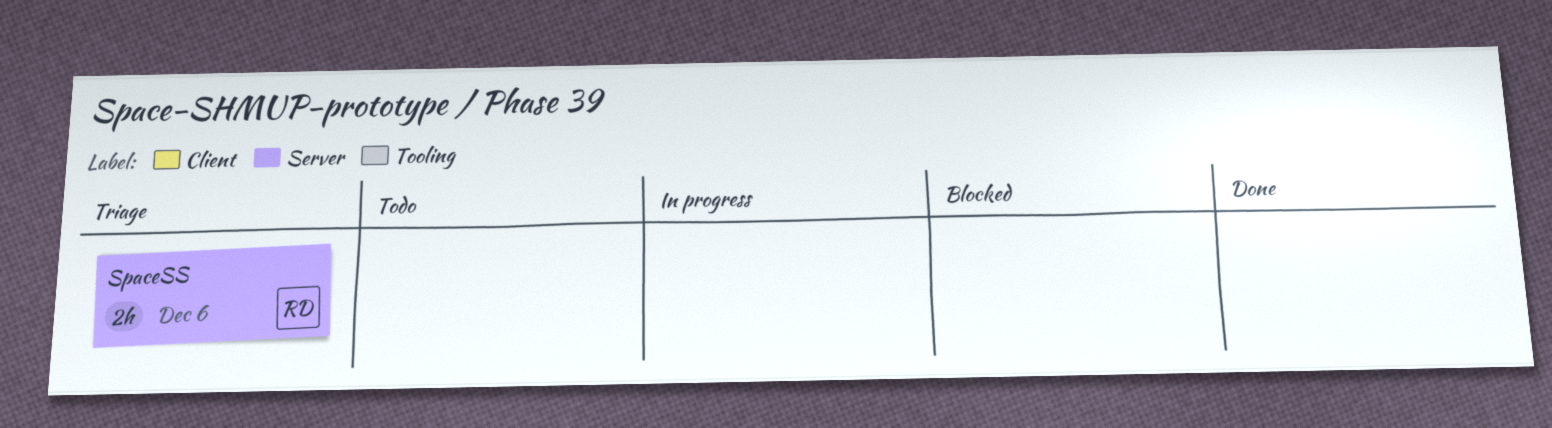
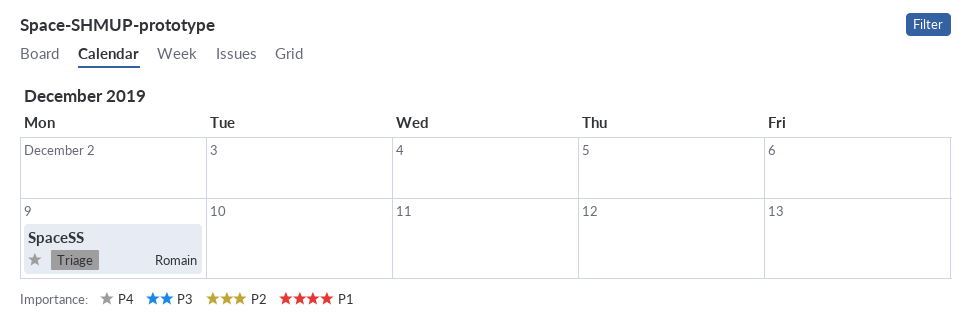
SpaceSS, due: Dec 6 -> Dec 9

